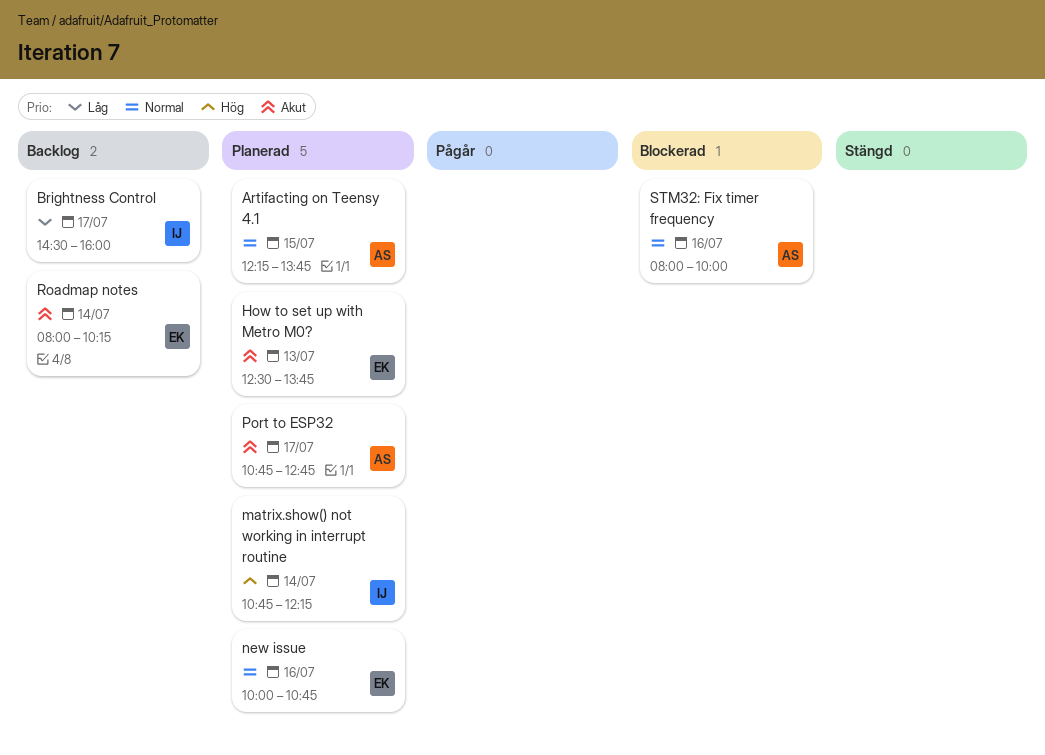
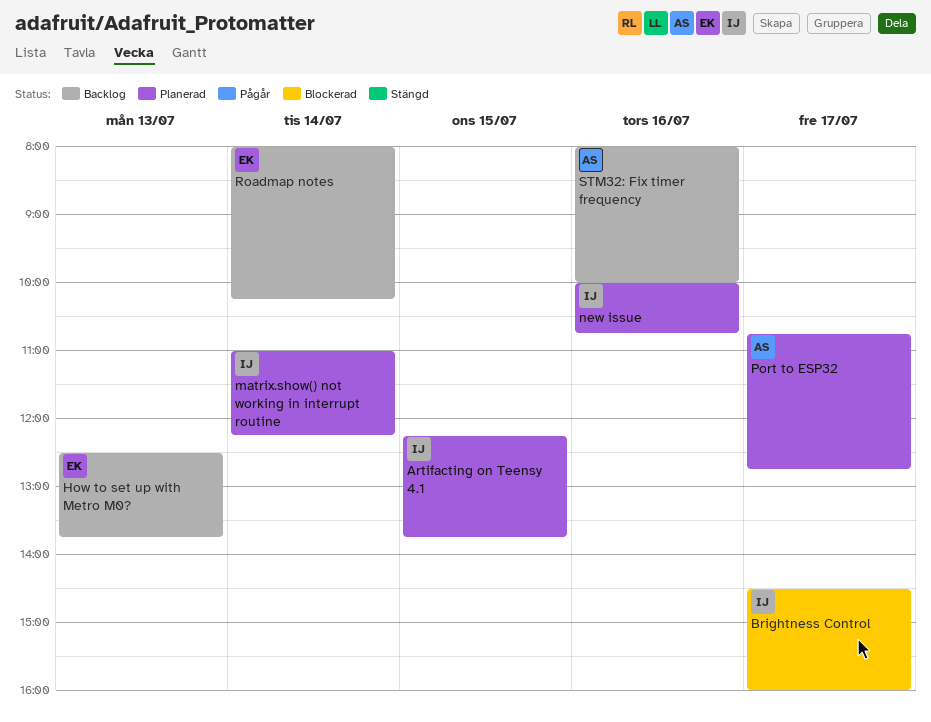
Artifacting on Teensy 4.1, owner: AS -> IJ
Brightness Control, status: Backlog -> Blockerad
How to set up with Metro M0?, status: Planerad -> Backlog
matrix.show() not working in interrupt routine, begins: 10:45 -> 11:00
new issue, owner: EK -> IJ
STM32: Fix timer frequency, status: Blockerad -> Backlog

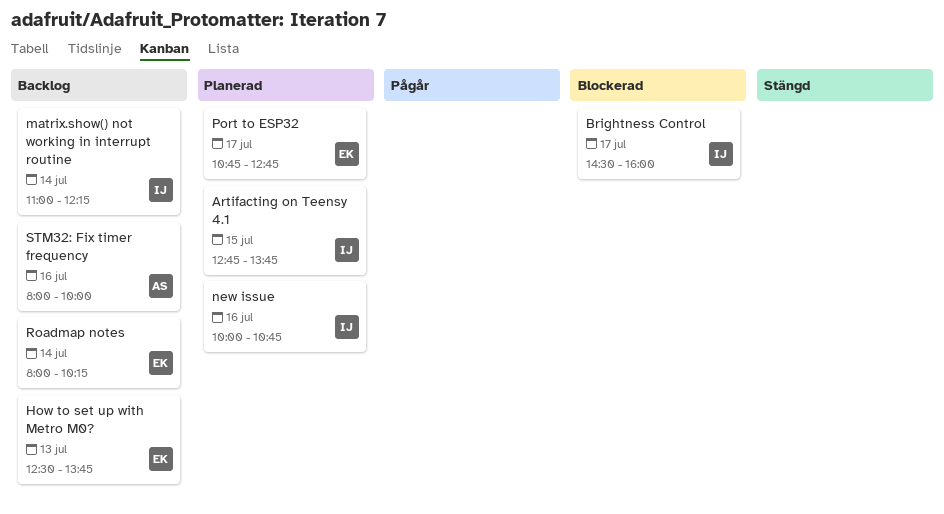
Artifacting on Teensy 4.1, begins: 12:15 -> 12:45
matrix.show() not working in interrupt routine, status: Planerad -> Backlog
Port to ESP32, owner: AS -> EK

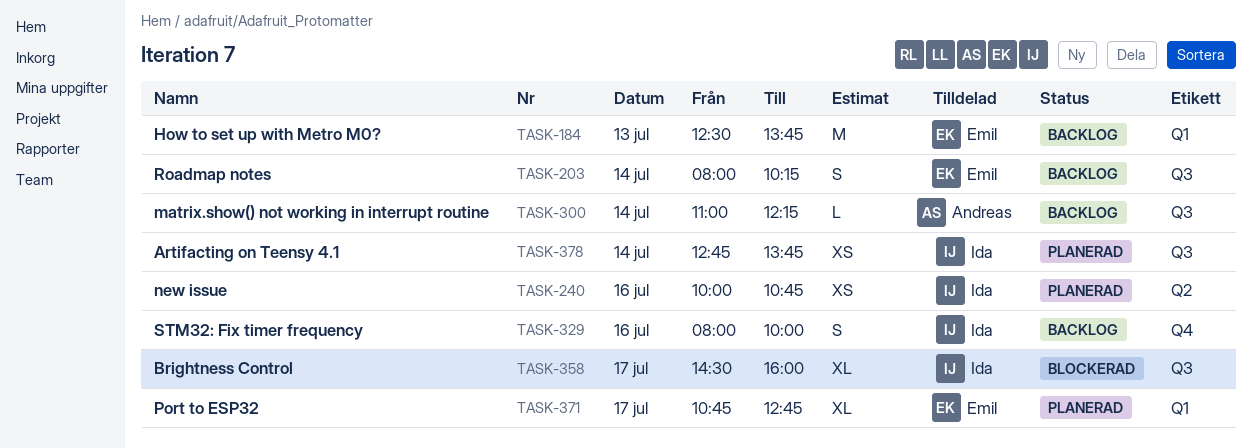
Artifacting on Teensy 4.1, day: Jul 15 -> Jul 14
matrix.show() not working in interrupt routine, owner: Ida -> Andreas
STM32: Fix timer frequency, owner: Andreas -> Ida

